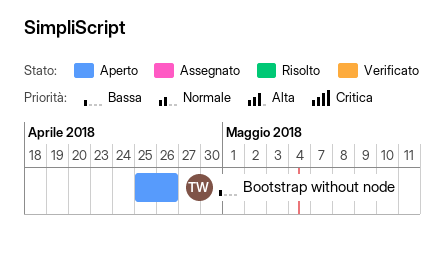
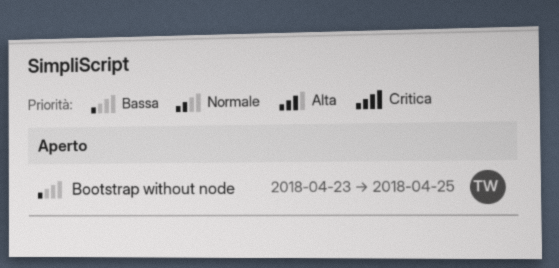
Bootstrap without node, start: Apr 25 -> Apr 23
Bootstrap without node, due: Apr 26 -> Apr 25

